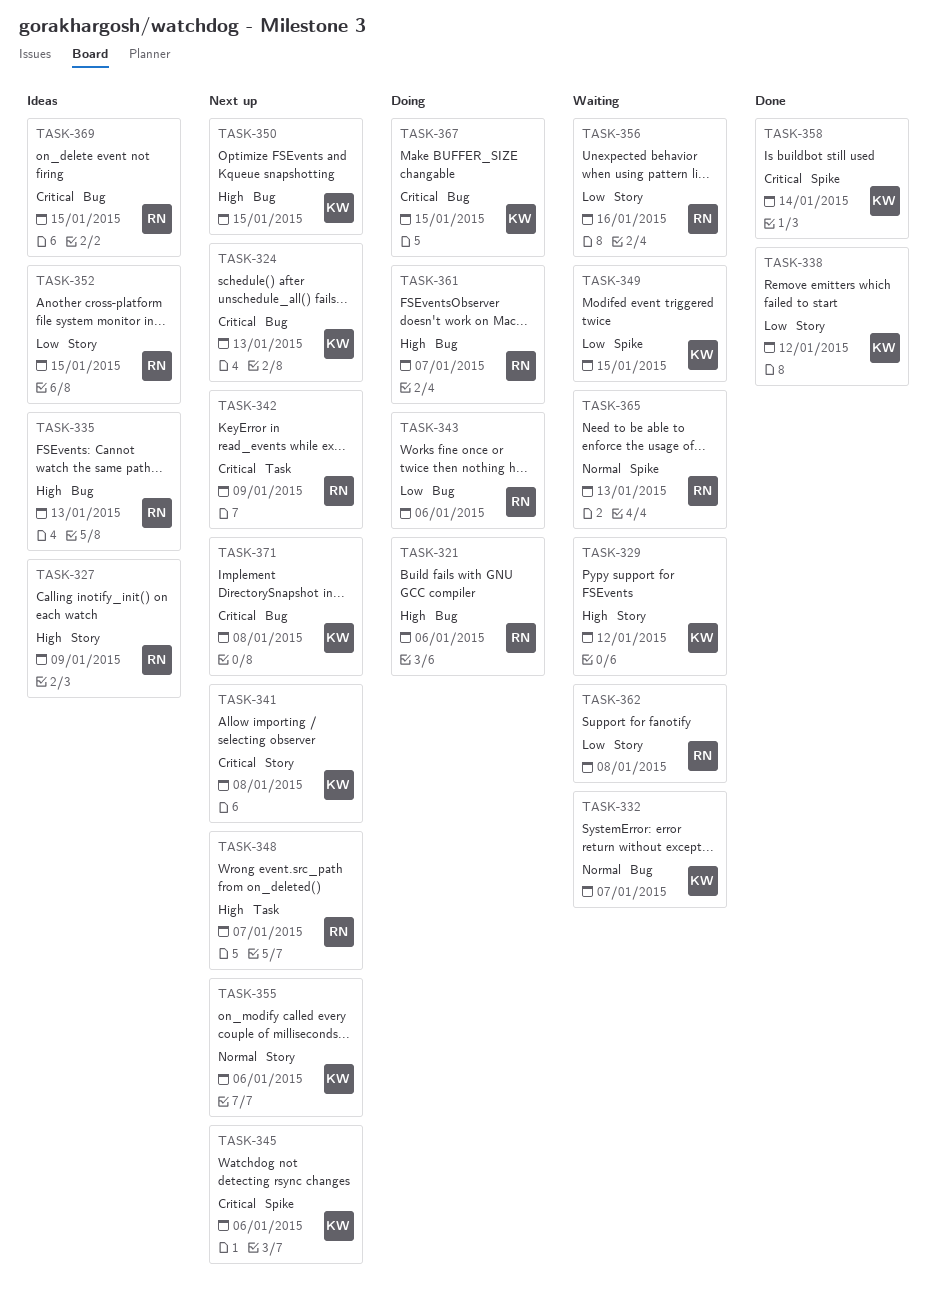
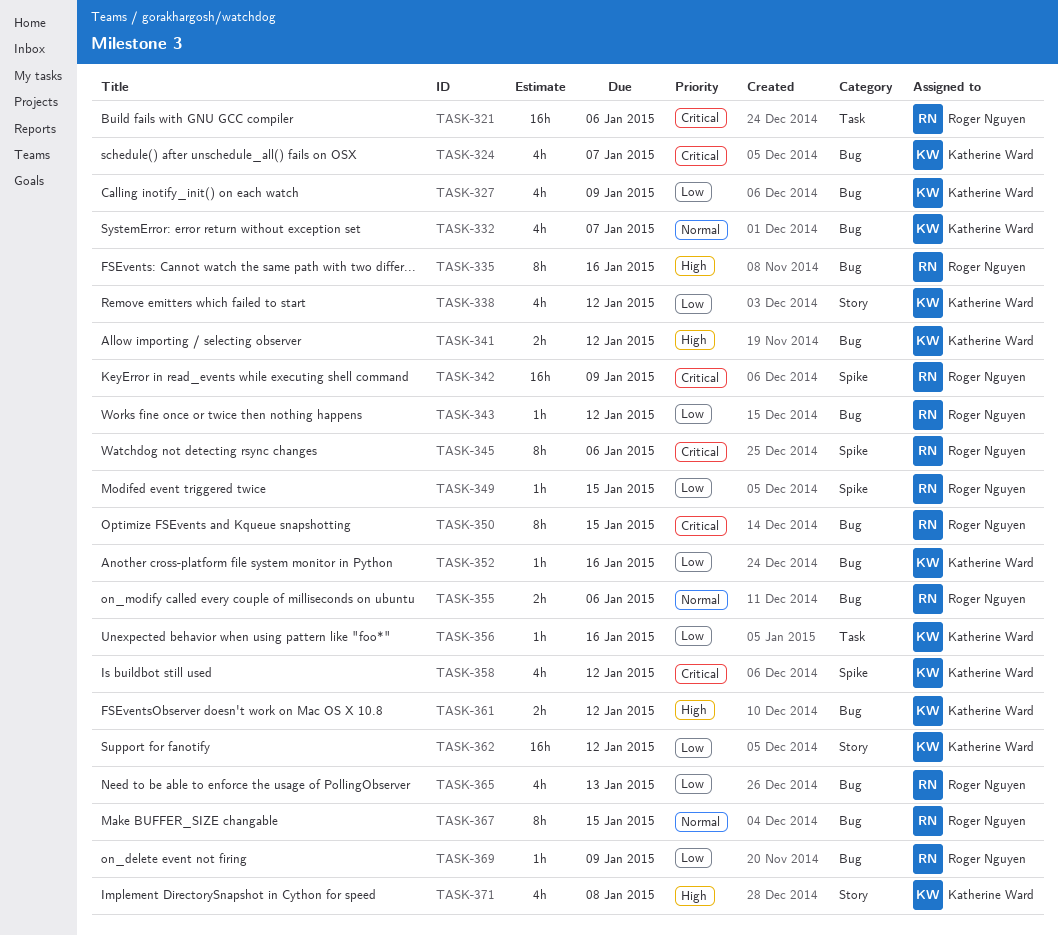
TASK-321, priority: High -> Critical
TASK-321, label: Bug -> Task
TASK-324, due: Jan 13 -> Jan 7
TASK-327, owner: Roger Nguyen -> Katherine Ward
TASK-327, priority: High -> Low
TASK-327, label: Story -> Bug
TASK-329: present -> none
TASK-335, due: Jan 13 -> Jan 16
TASK-341, priority: Critical -> High
TASK-341, label: Story -> Bug
TASK-341, due: Jan 8 -> Jan 12
TASK-342, label: Task -> Spike
TASK-343, due: Jan 6 -> Jan 12
TASK-345, owner: Katherine Ward -> Roger Nguyen
TASK-348: present -> none
TASK-349, owner: Katherine Ward -> Roger Nguyen
TASK-350, owner: Katherine Ward -> Roger Nguyen
TASK-350, priority: High -> Critical
TASK-352, owner: Roger Nguyen -> Katherine Ward
TASK-352, label: Story -> Bug
TASK-352, due: Jan 15 -> Jan 16
TASK-355, owner: Katherine Ward -> Roger Nguyen
TASK-355, label: Story -> Bug
TASK-356, owner: Roger Nguyen -> Katherine Ward
TASK-356, label: Story -> Task
TASK-358, due: Jan 14 -> Jan 12
TASK-361, owner: Roger Nguyen -> Katherine Ward
TASK-361, due: Jan 7 -> Jan 12
TASK-362, owner: Roger Nguyen -> Katherine Ward
TASK-362, due: Jan 8 -> Jan 12
TASK-365, priority: Normal -> Low
TASK-365, label: Spike -> Bug
TASK-367, owner: Katherine Ward -> Roger Nguyen
TASK-367, priority: Critical -> Normal
TASK-369, priority: Critical -> Low
TASK-369, due: Jan 15 -> Jan 9
TASK-371, priority: Critical -> High
TASK-371, label: Bug -> Story

